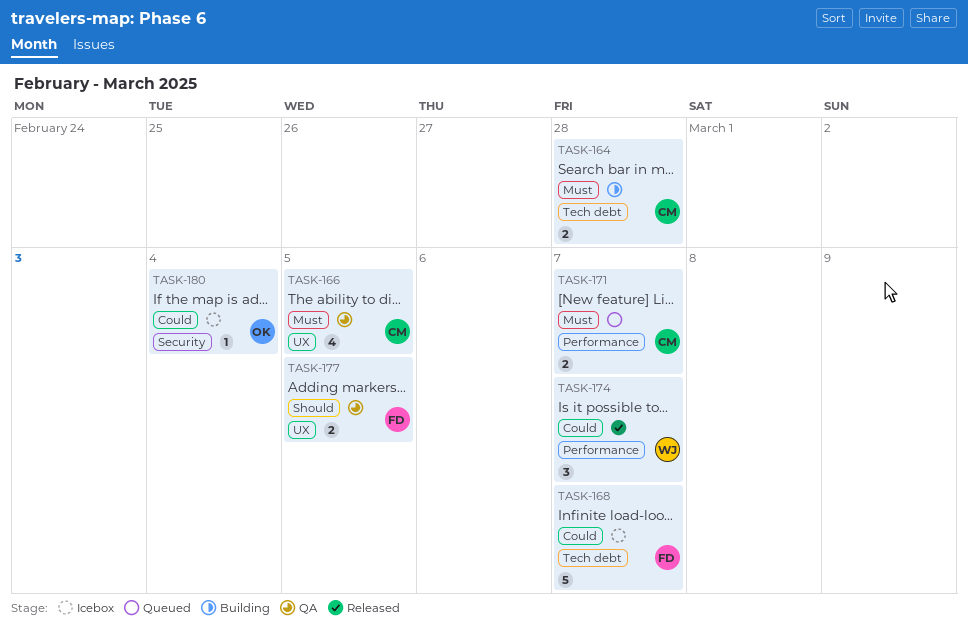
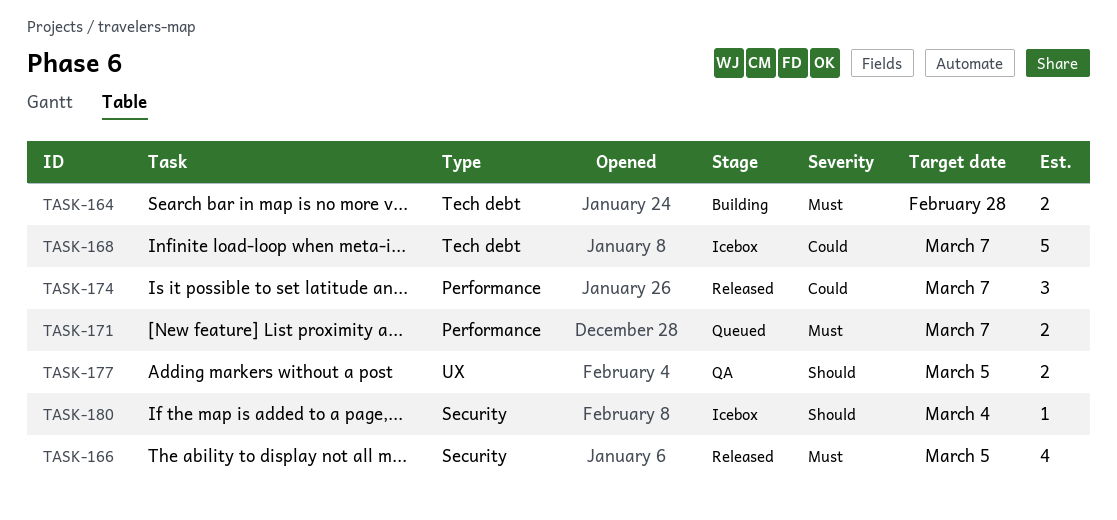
TASK-166, status: QA -> Released
TASK-166, label: UX -> Security
TASK-180, priority: Could -> Should

